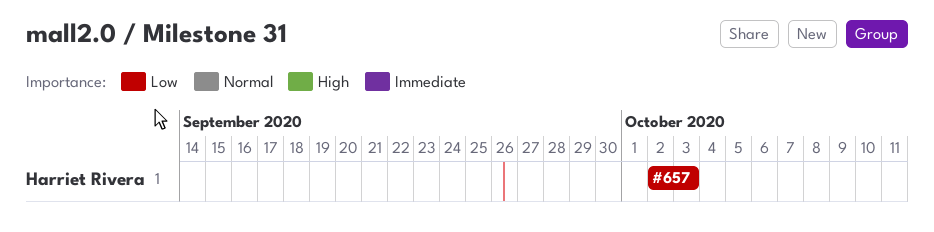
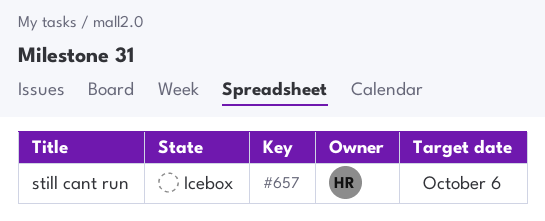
#657, due: Oct 3 -> Oct 6

